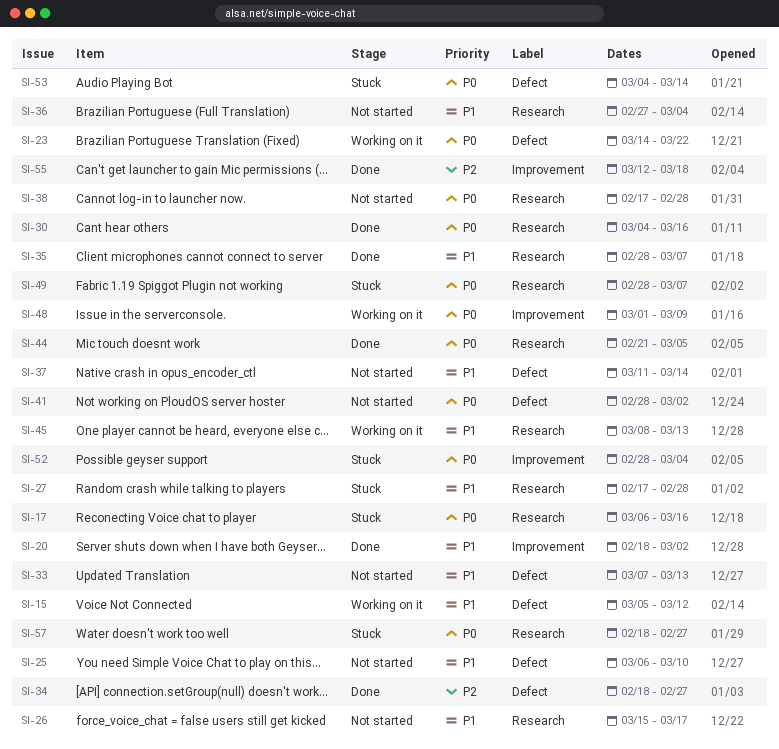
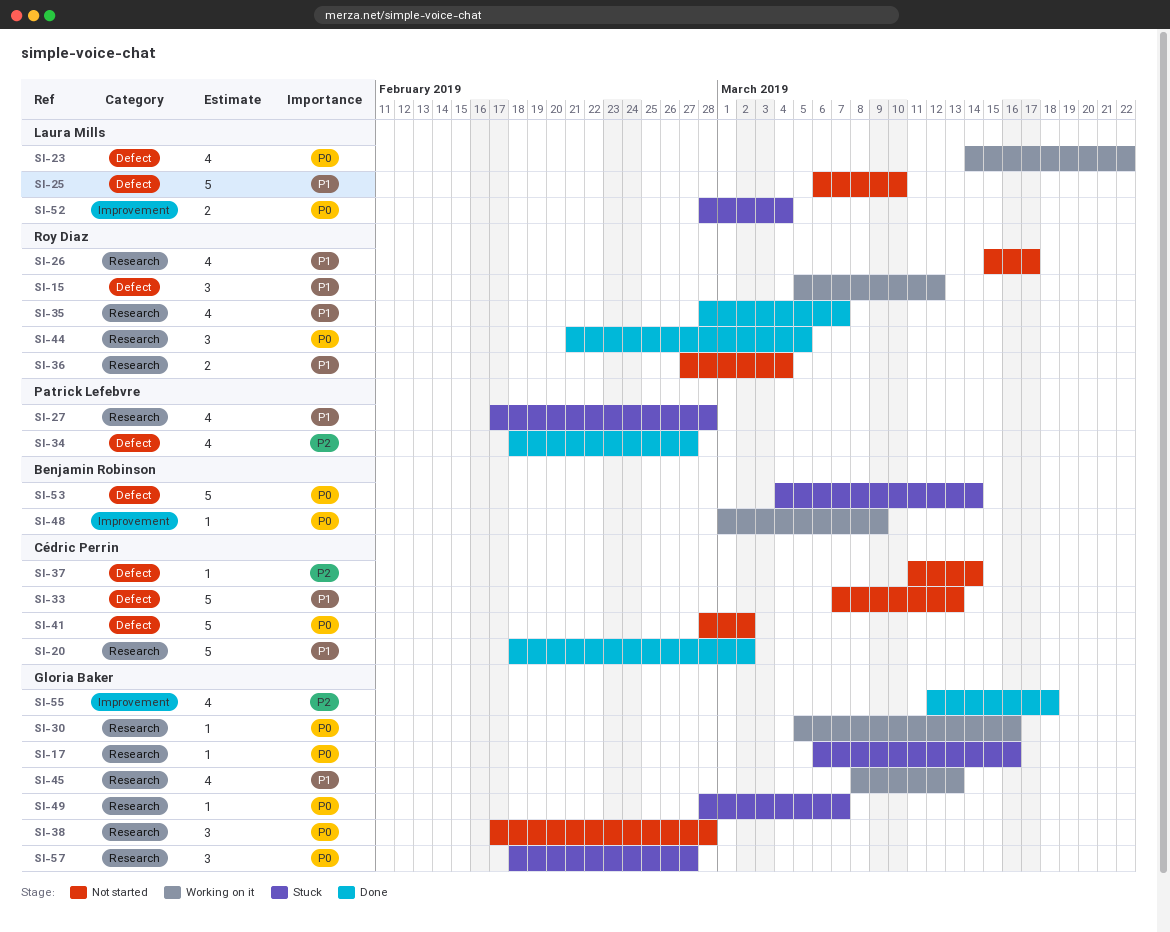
SI-20, label: Improvement -> Research
SI-30, status: Done -> Working on it
SI-30, start: Mar 4 -> Mar 5
SI-37, priority: P1 -> P2

